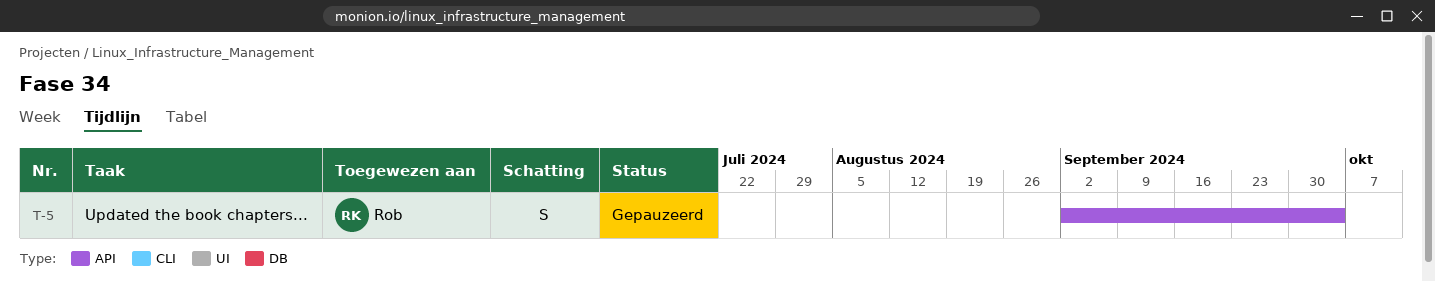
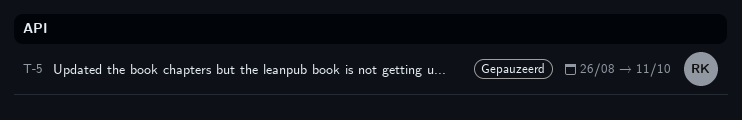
T-5, start: Sep 2 -> Aug 26
T-5, due: Oct 4 -> Oct 11

